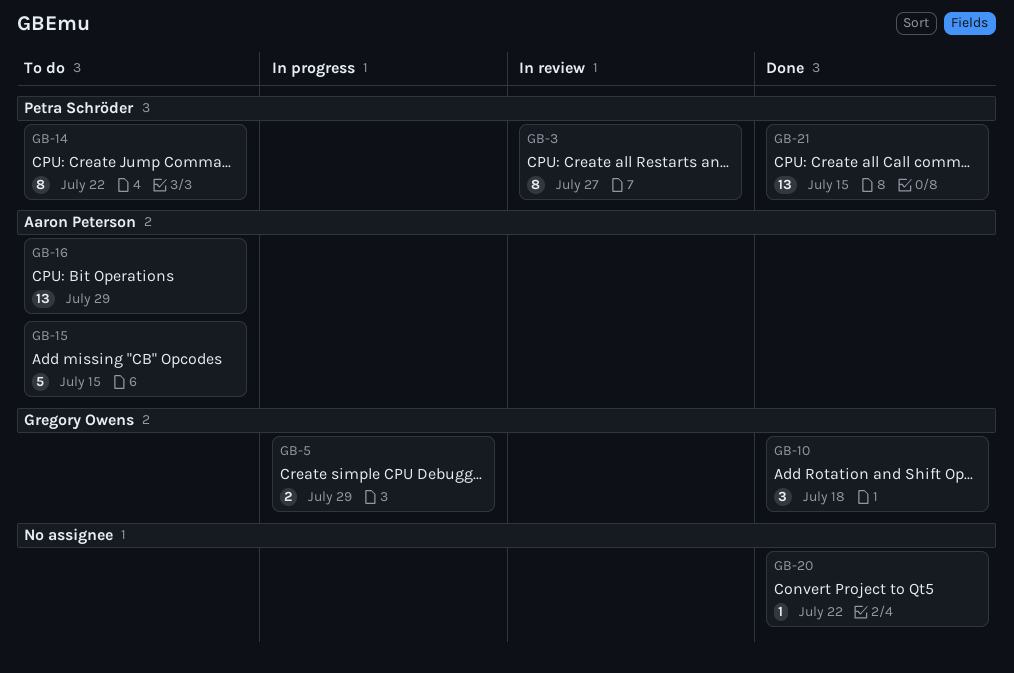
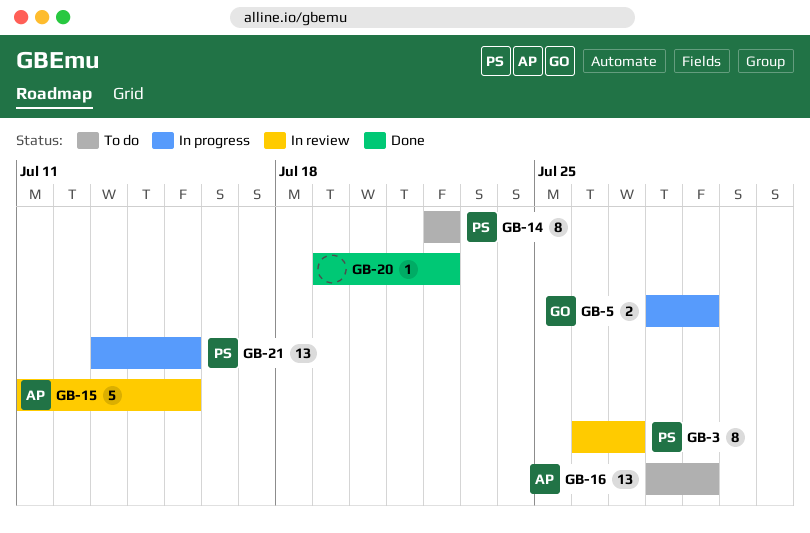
GB-10: present -> none
GB-15, status: To do -> In review
GB-21, status: Done -> In progress

